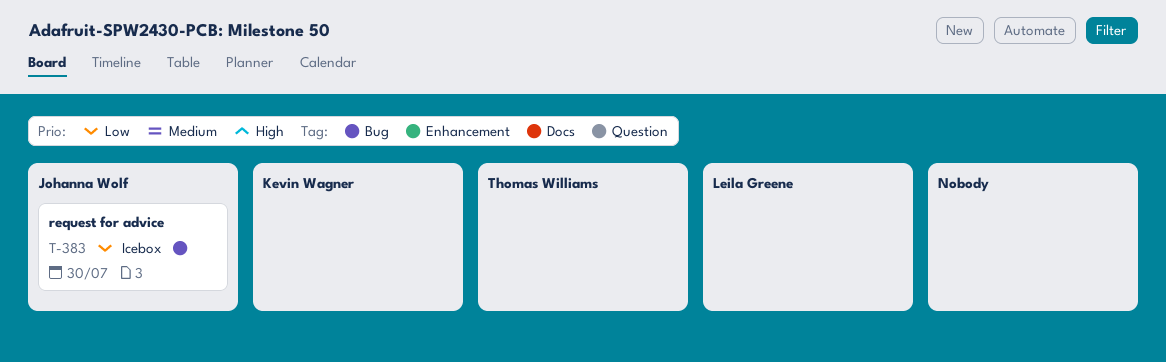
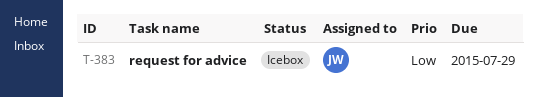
T-383, due: Jul 30 -> Jul 29

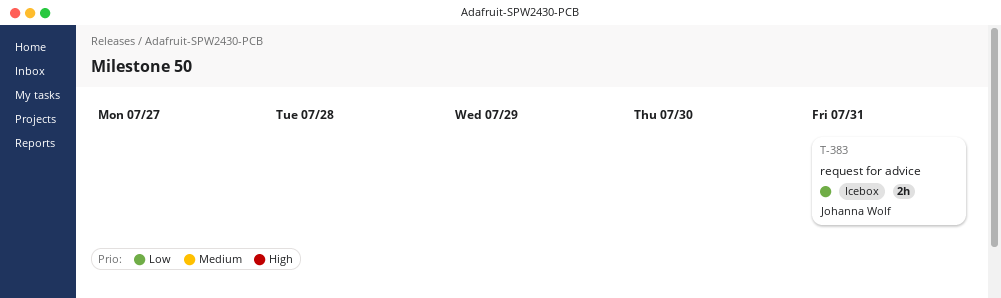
T-383, due: Jul 29 -> Jul 31

